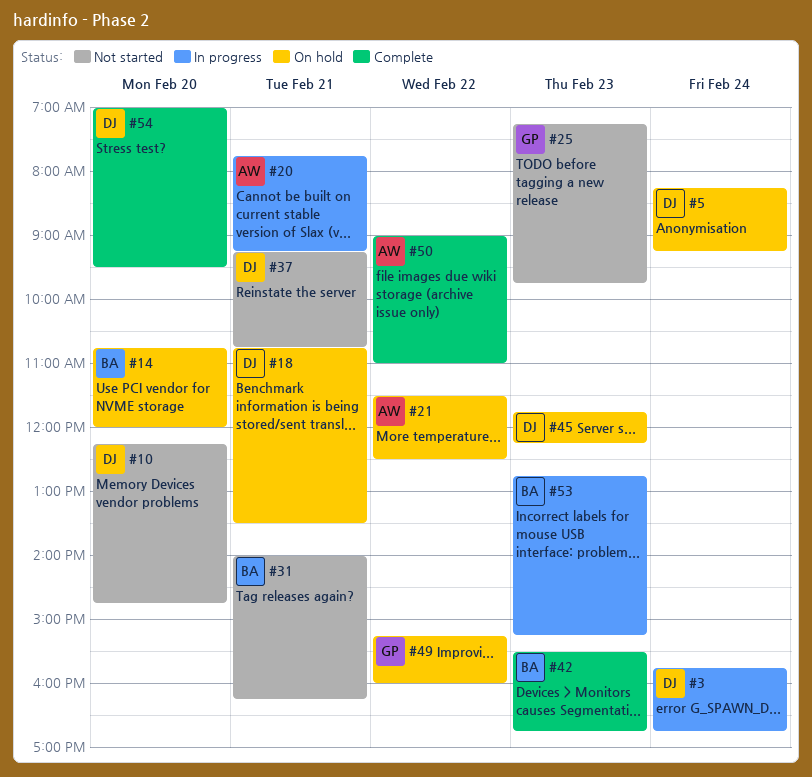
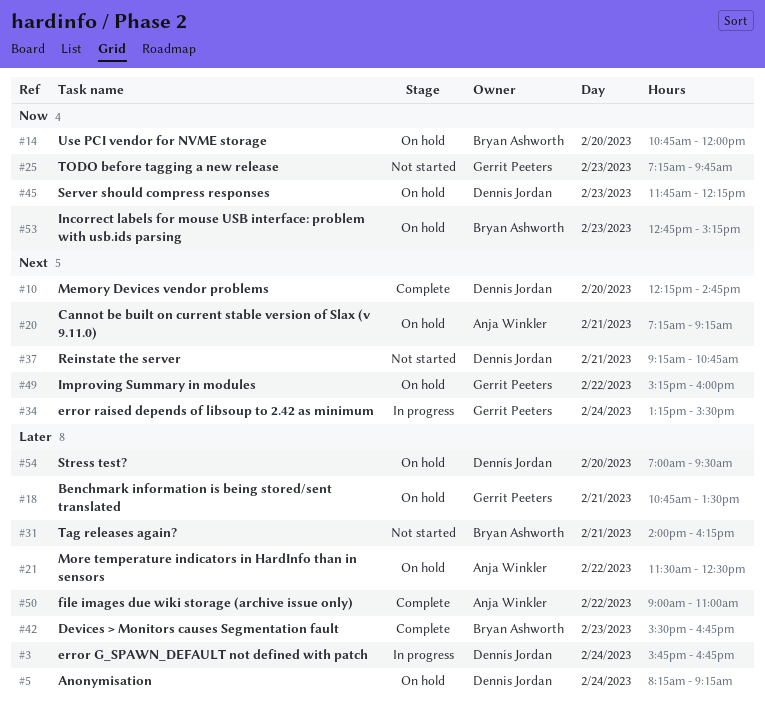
#10, status: Not started -> Complete
#18, owner: Dennis Jordan -> Gerrit Peeters
#20, status: In progress -> On hold
#20, begins: 07:45 -> 07:15
#34: none -> present
#53, status: In progress -> On hold
#54, status: Complete -> On hold

